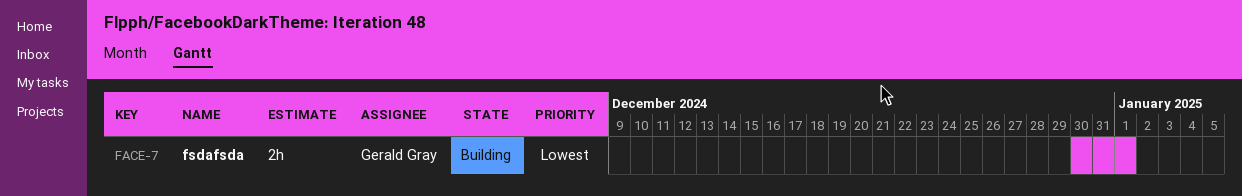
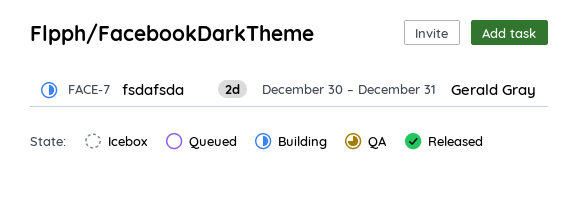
FACE-7, estimate: 2h -> 2d
FACE-7, due: Jan 1 -> Dec 31

